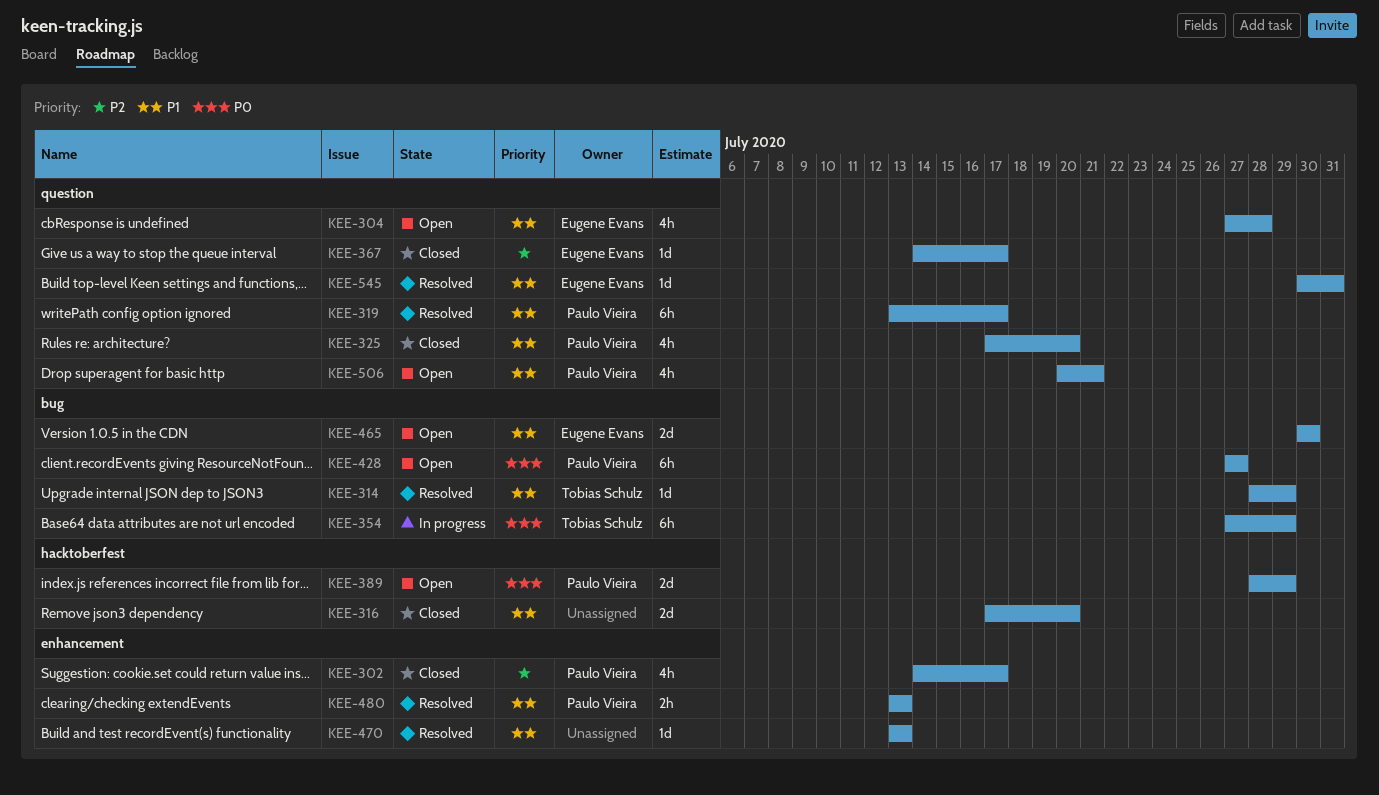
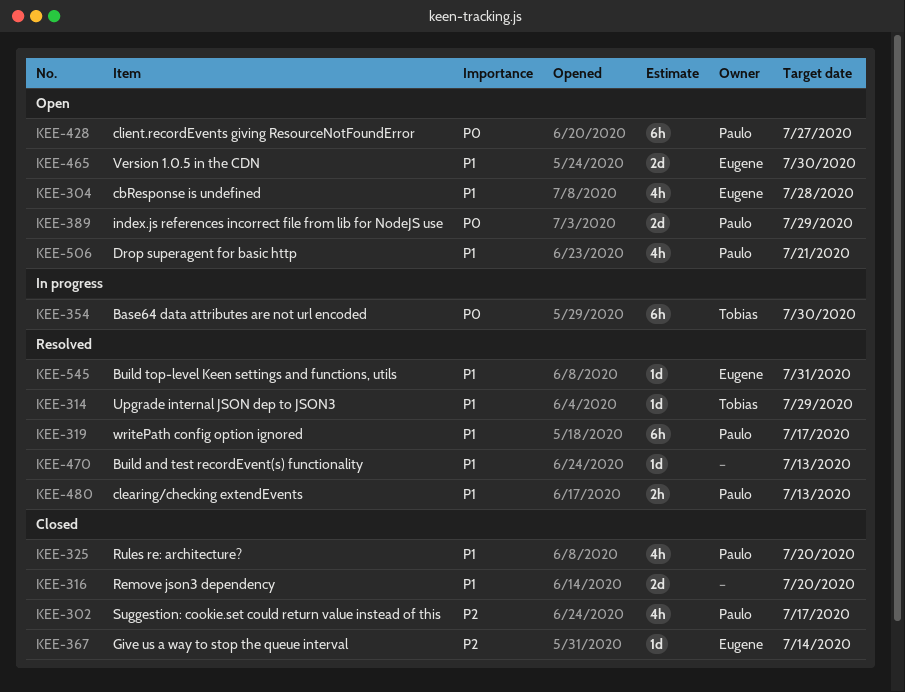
KEE-354, due: Jul 29 -> Jul 30
KEE-367, due: Jul 17 -> Jul 14

